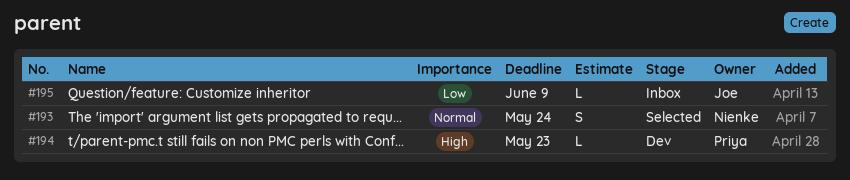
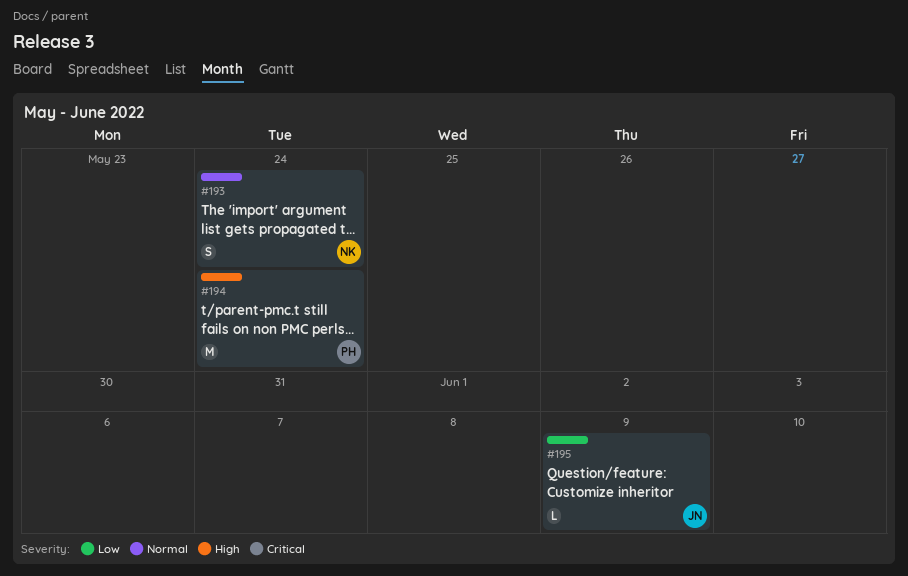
#194, estimate: L -> M
#194, due: May 23 -> May 24

